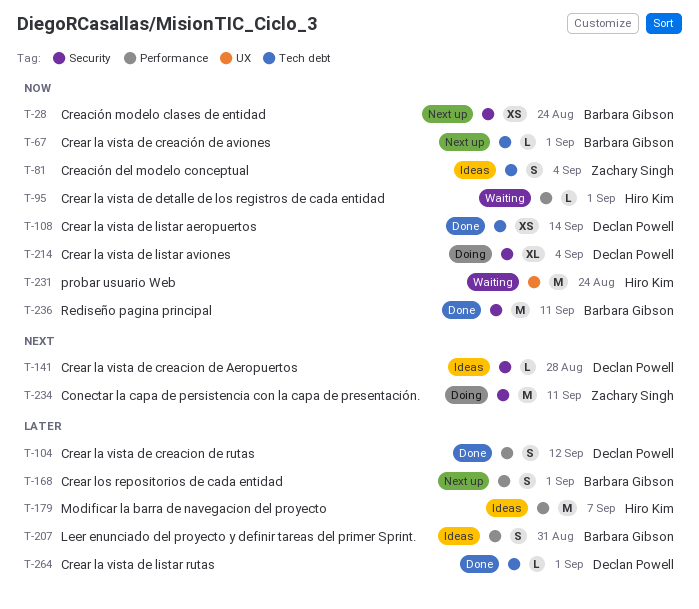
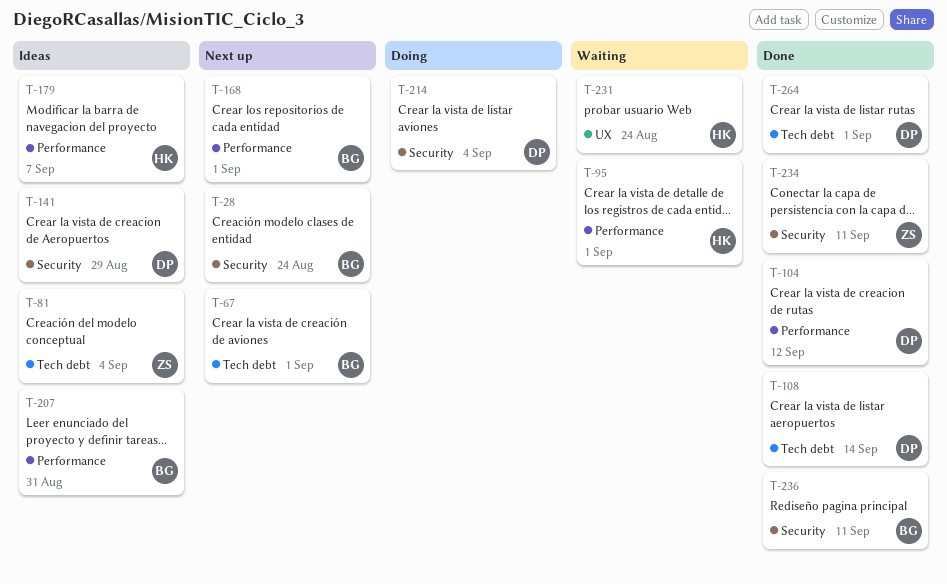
T-141, due: Aug 28 -> Aug 29
T-234, status: Doing -> Done

